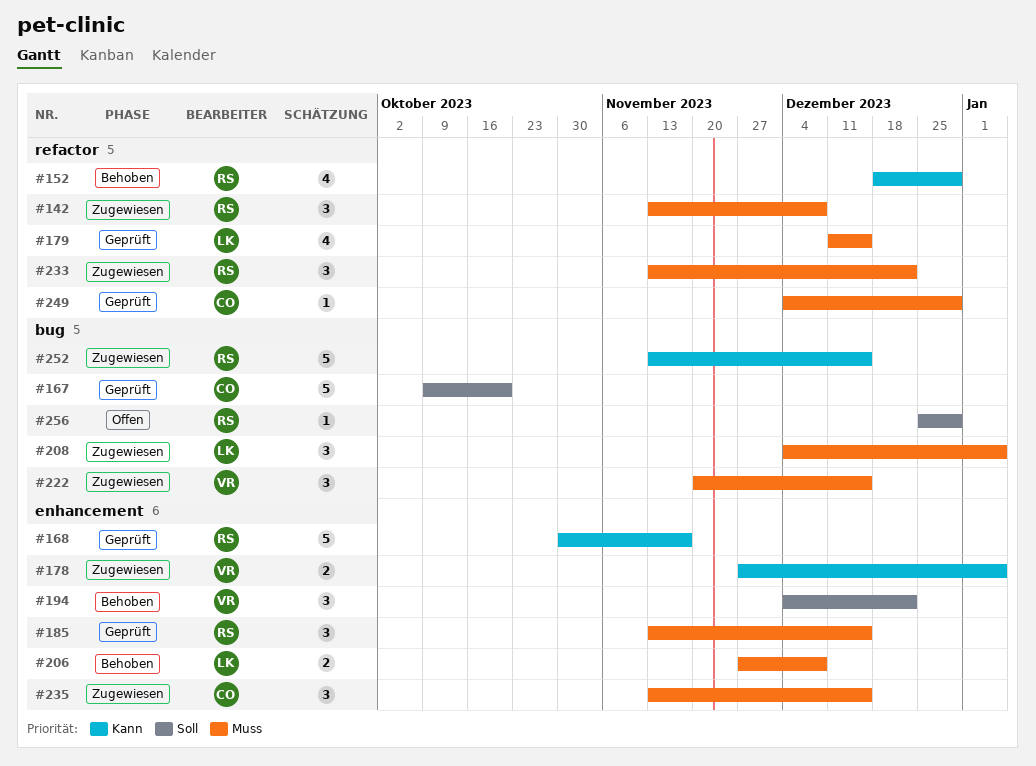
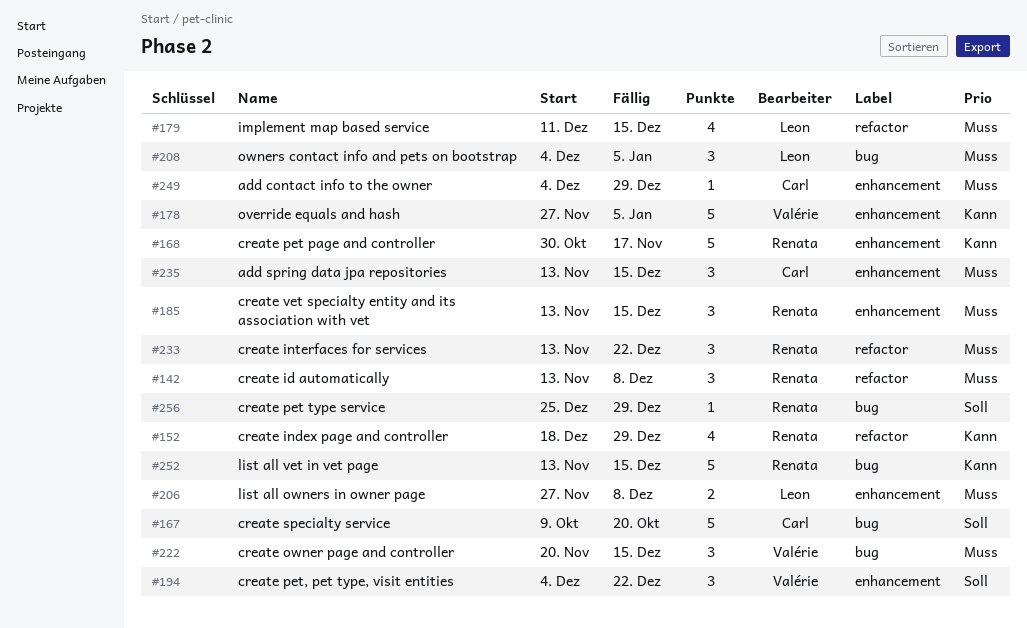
#178, estimate: 2 -> 5
#249, label: refactor -> enhancement

